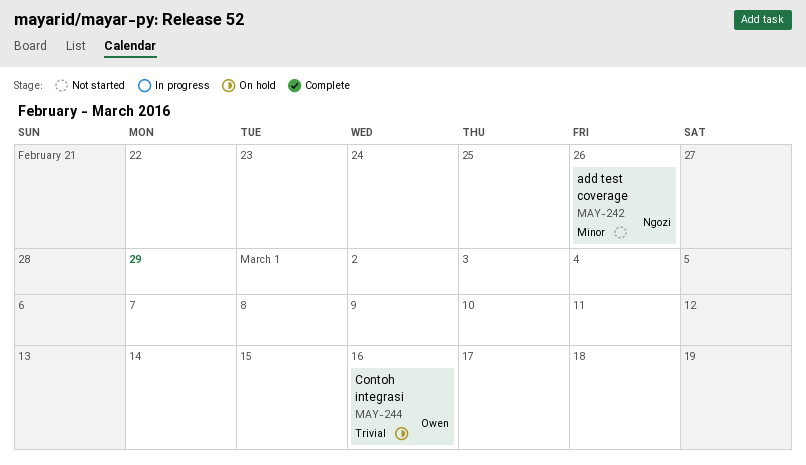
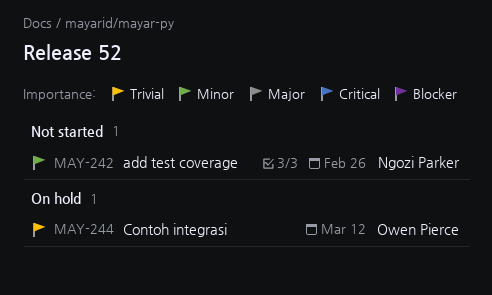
MAY-244, due: Mar 16 -> Mar 12

